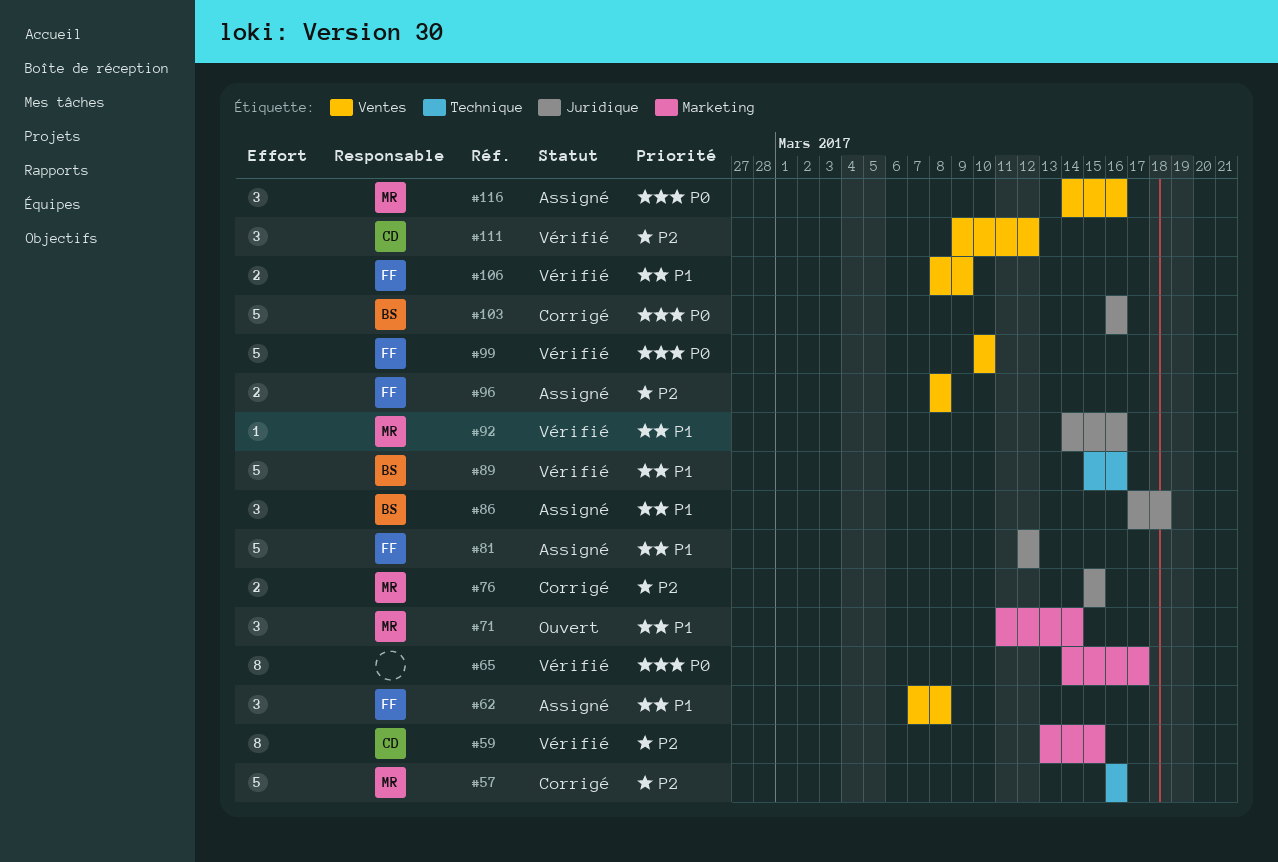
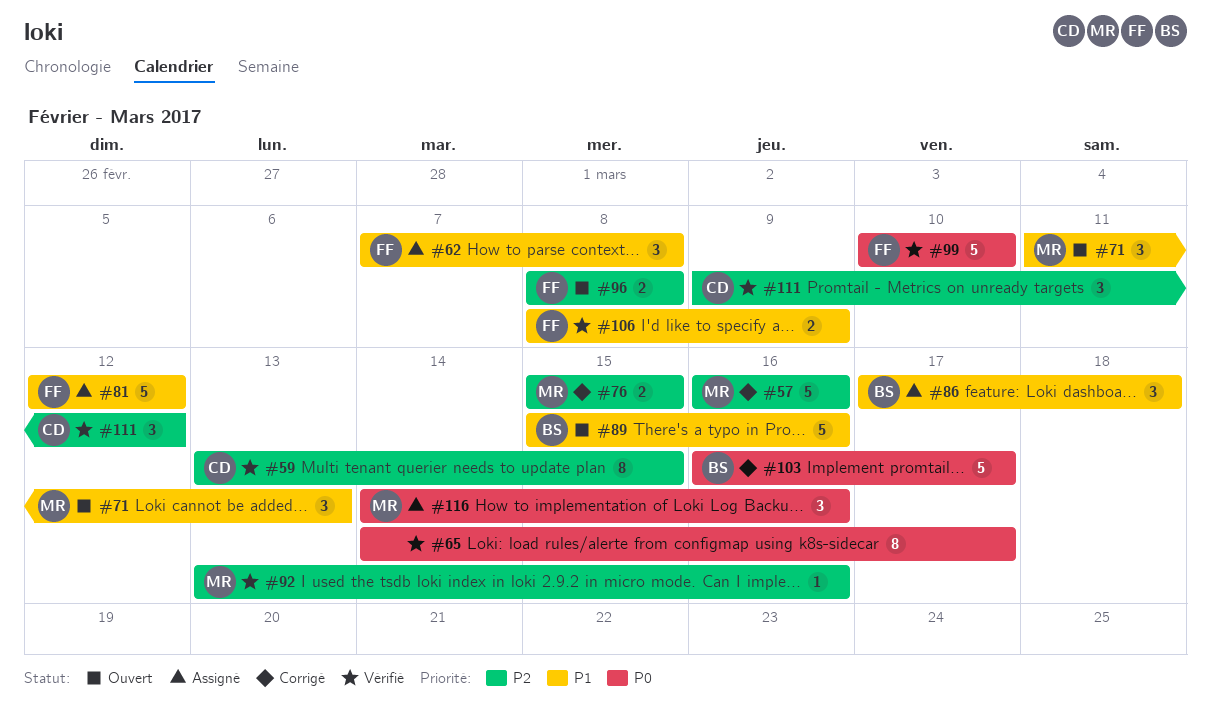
#71, due: Mar 14 -> Mar 13
#89, status: Vérifié -> Ouvert
#92, priority: P1 -> P2
#92, start: Mar 14 -> Mar 13
#96, status: Assigné -> Ouvert
#103, due: Mar 16 -> Mar 17

